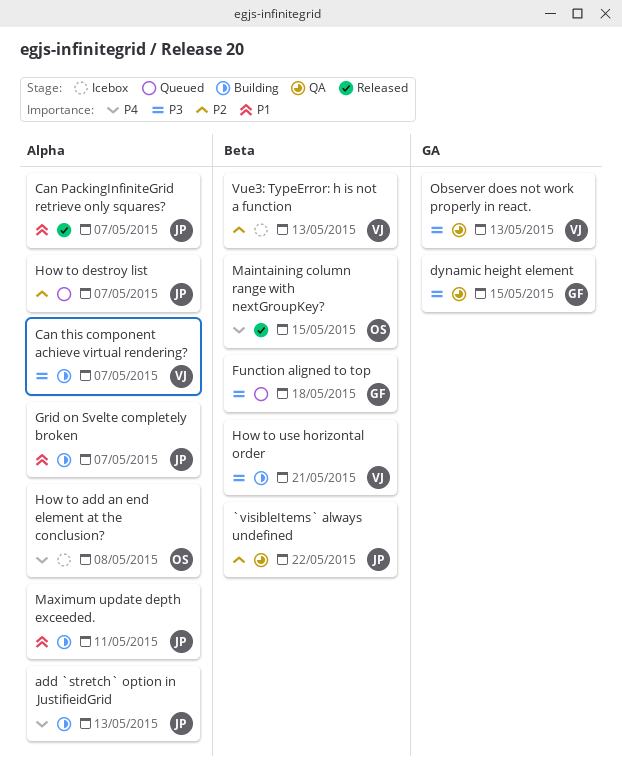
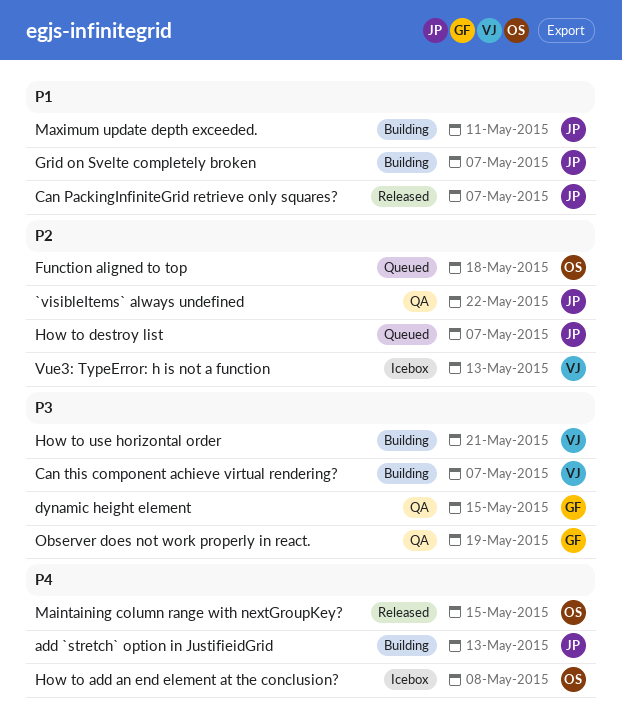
Function aligned to top, owner: GF -> OS
Function aligned to top, priority: P3 -> P2
Observer does not work properly in react., owner: VJ -> GF
Observer does not work properly in react., due: May 13 -> May 19

